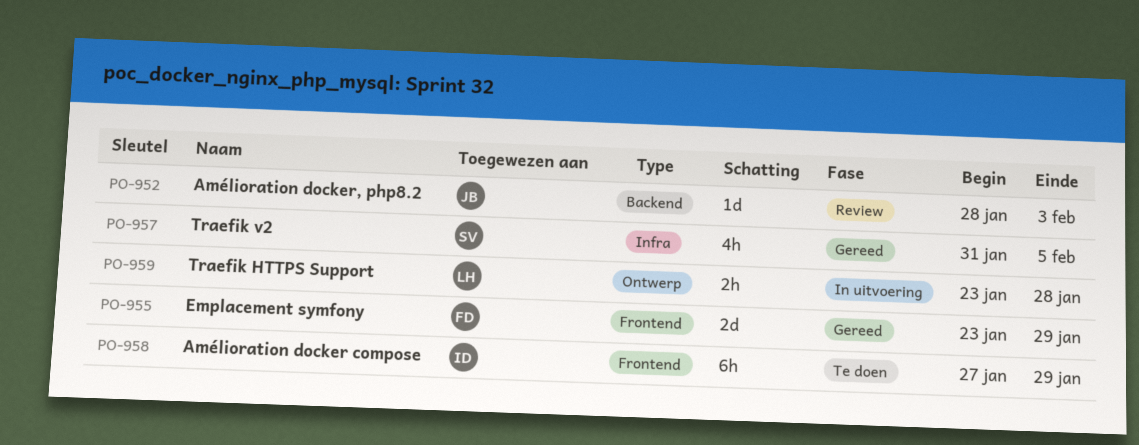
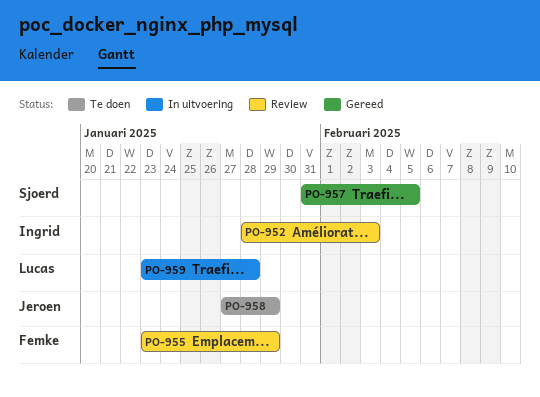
PO-952, owner: Jeroen -> Ingrid
PO-955, status: Gereed -> Review
PO-958, owner: Ingrid -> Jeroen

